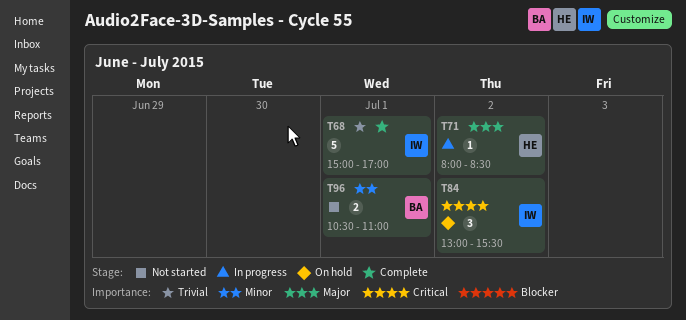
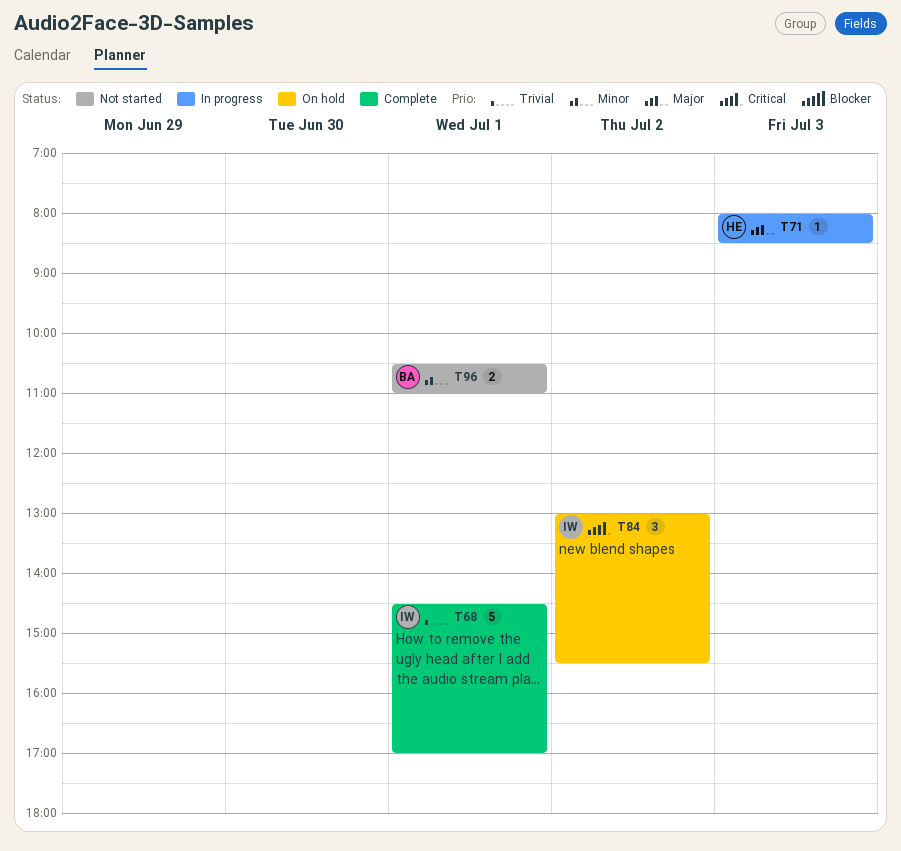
T68, begins: 15:00 -> 14:30
T71, day: Jul 2 -> Jul 3

